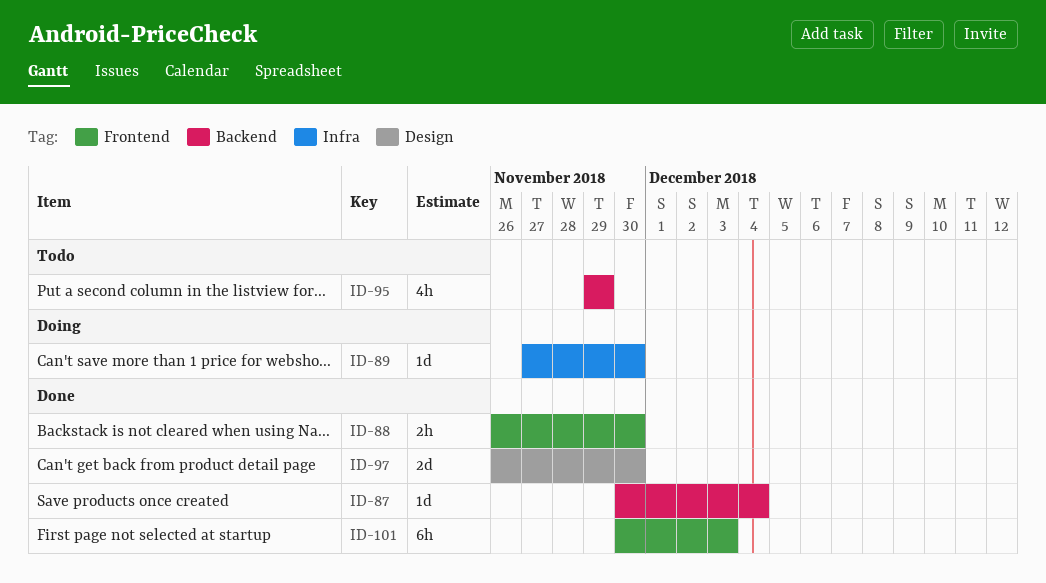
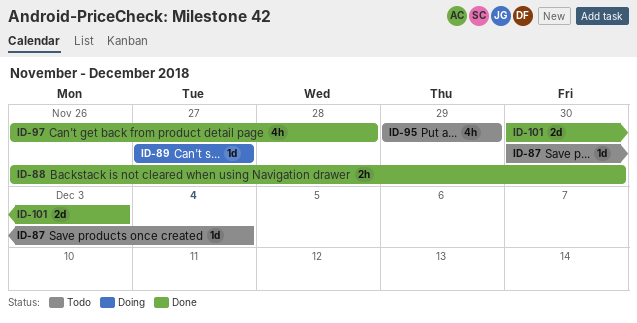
ID-87, status: Done -> Todo
ID-89, due: Nov 30 -> Nov 27
ID-97, estimate: 2d -> 4h
ID-97, due: Nov 30 -> Nov 28
ID-101, estimate: 6h -> 2d

